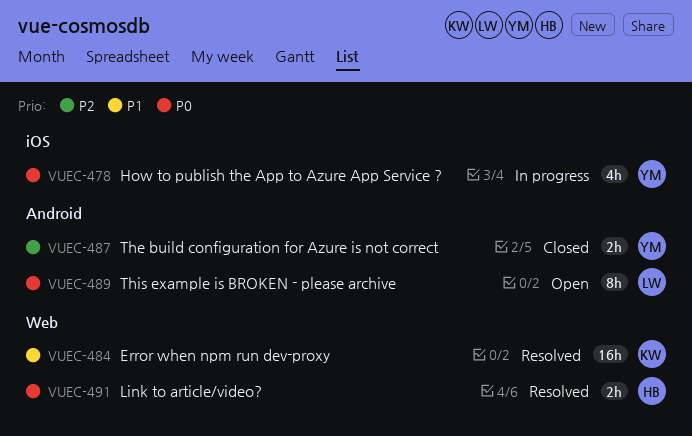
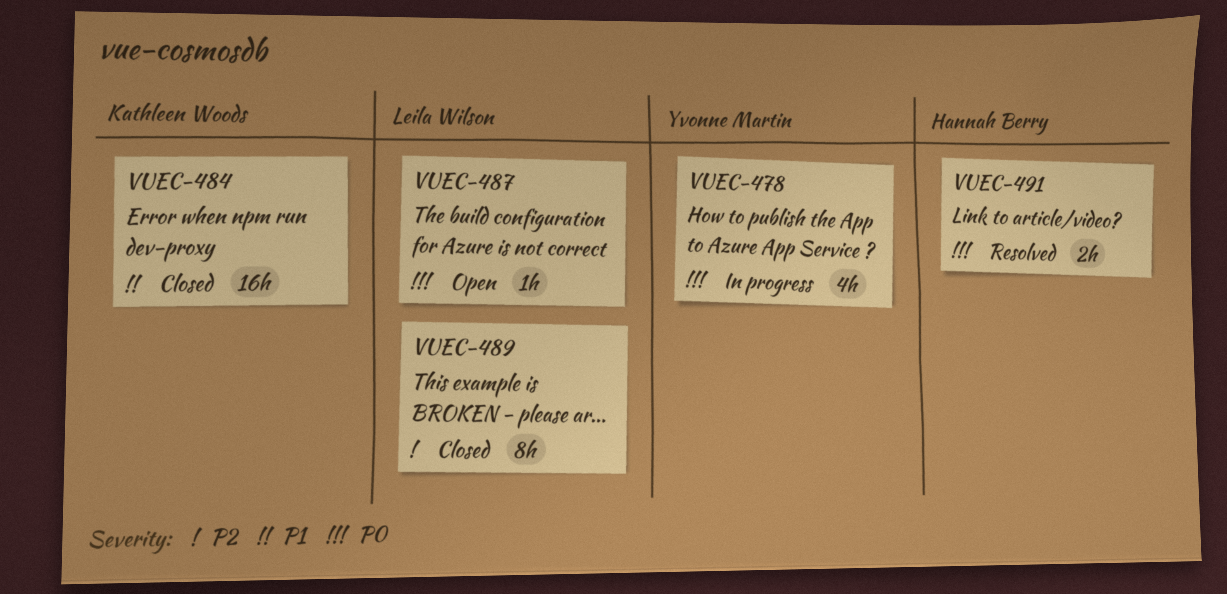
VUEC-484, status: Resolved -> Closed
VUEC-487, status: Closed -> Open
VUEC-487, owner: Yvonne Martin -> Leila Wilson
VUEC-487, priority: P2 -> P0
VUEC-487, estimate: 2h -> 1h
VUEC-489, status: Open -> Closed
VUEC-489, priority: P0 -> P2

